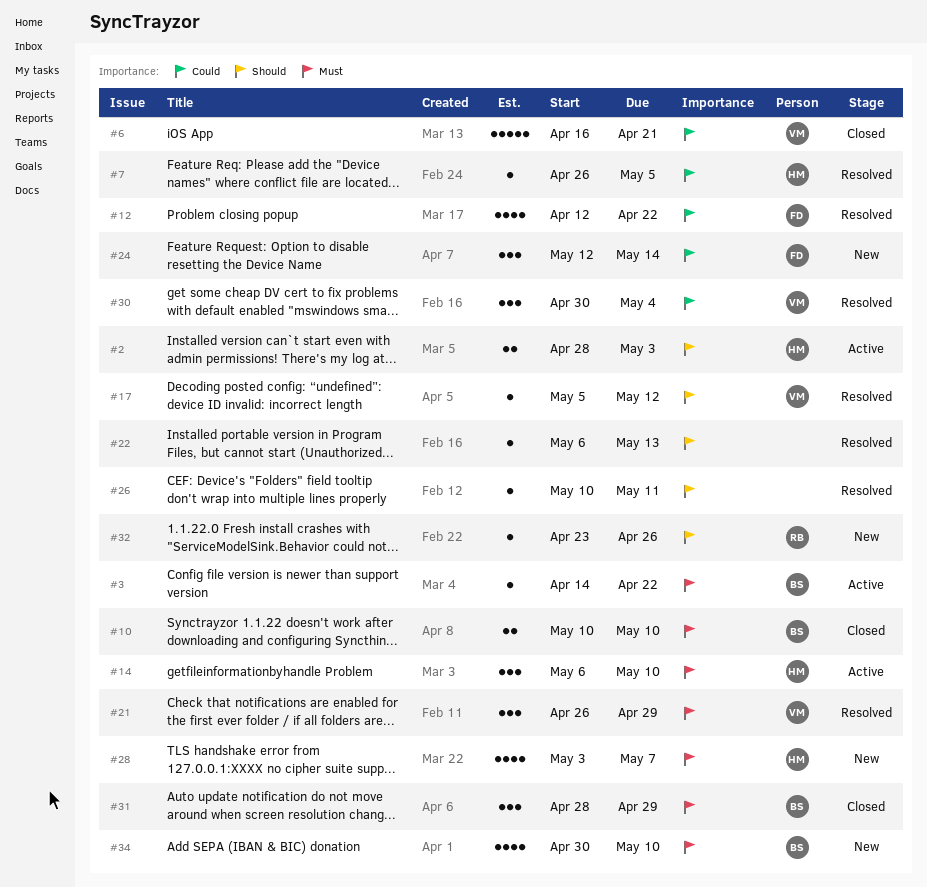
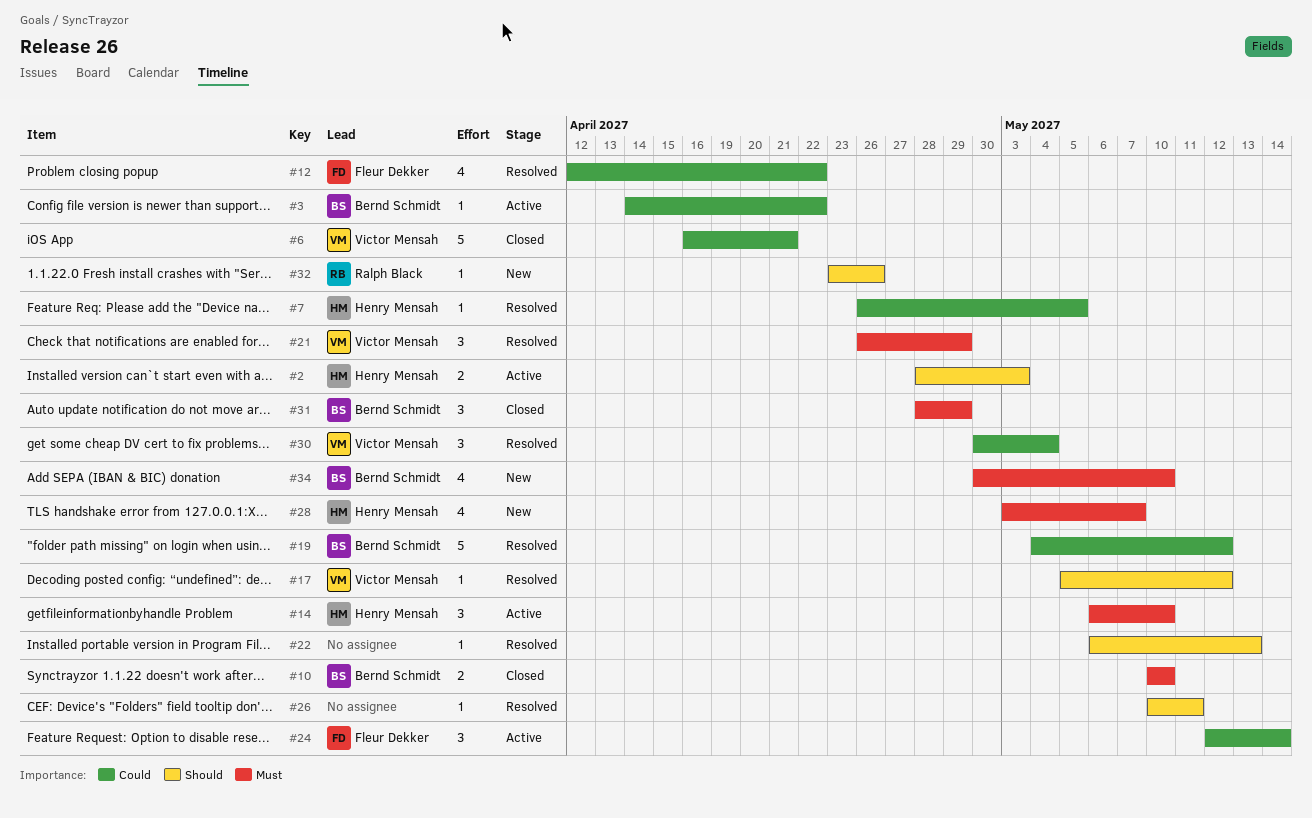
#3, priority: Must -> Could
#19: none -> present
#24, status: New -> Active

